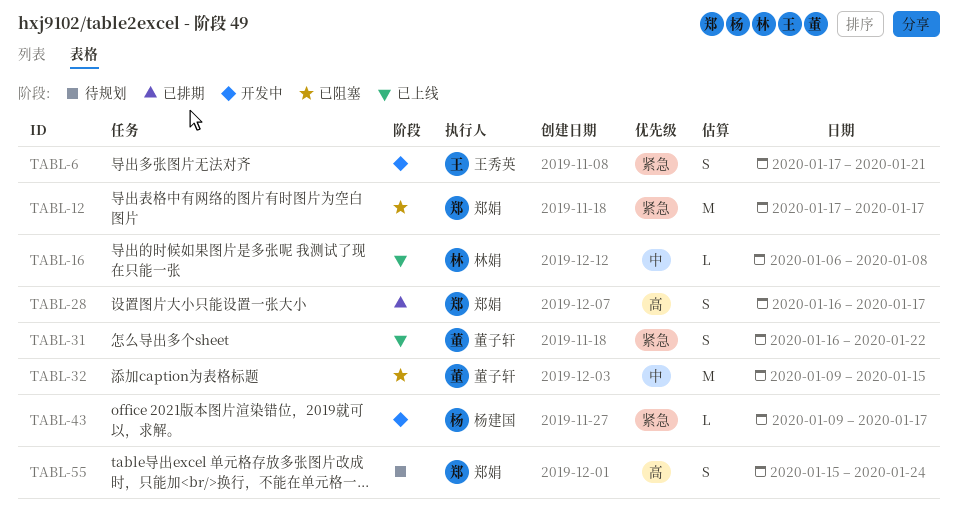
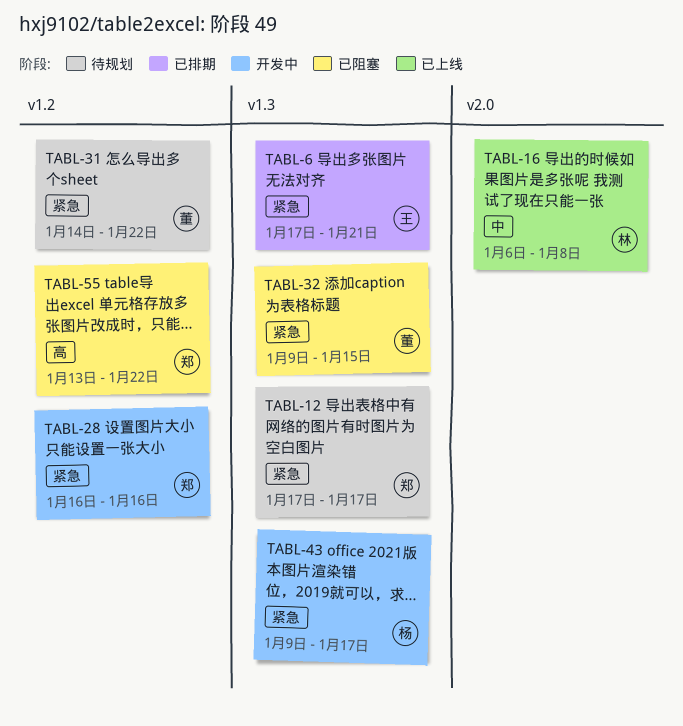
TABL-6, status: 开发中 -> 已排期
TABL-12, status: 已阻塞 -> 待规划
TABL-28, status: 已排期 -> 开发中
TABL-28, priority: 高 -> 紧急
TABL-28, due: Jan 17 -> Jan 16
TABL-31, status: 已上线 -> 待规划
TABL-31, start: Jan 16 -> Jan 14
TABL-32, priority: 中 -> 紧急
TABL-55, status: 待规划 -> 已阻塞
TABL-55, start: Jan 15 -> Jan 13
TABL-55, due: Jan 24 -> Jan 22

